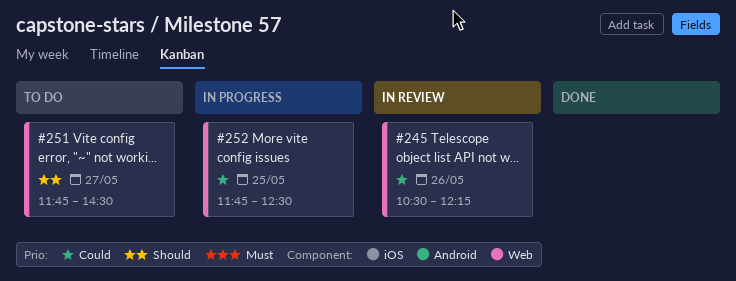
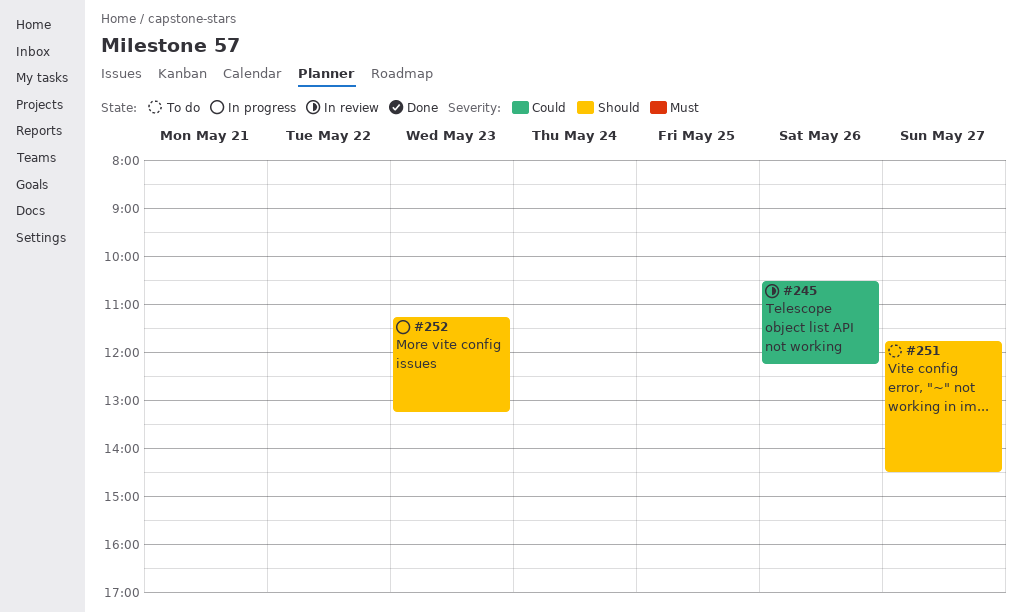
#252, priority: Could -> Should
#252, day: May 25 -> May 23
#252, begins: 11:45 -> 11:15
#252, ends: 12:30 -> 13:15

